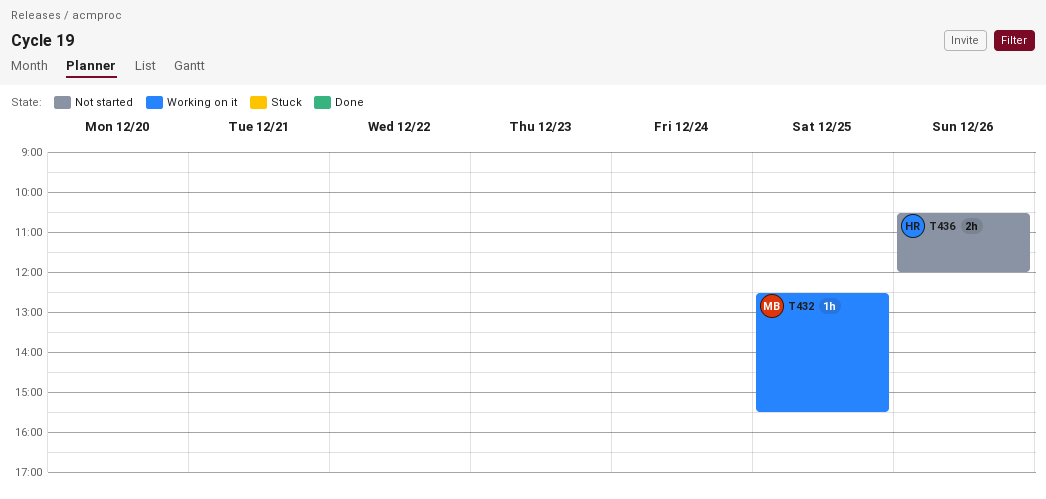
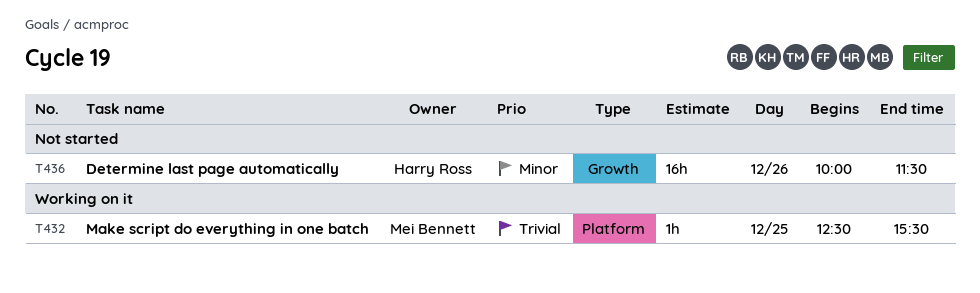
T436, estimate: 2h -> 16h
T436, begins: 10:30 -> 10:00
T436, ends: 12:00 -> 11:30

